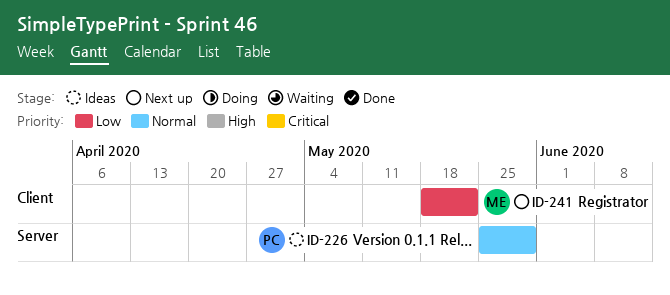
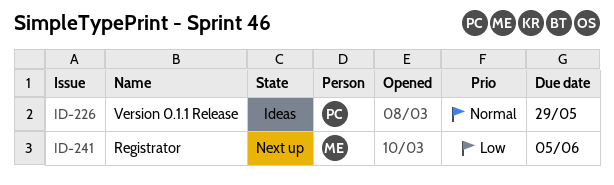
ID-241, due: May 22 -> Jun 5

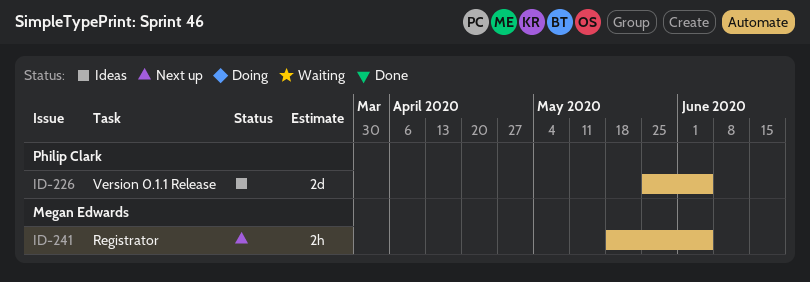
ID-226, due: May 29 -> Jun 5

